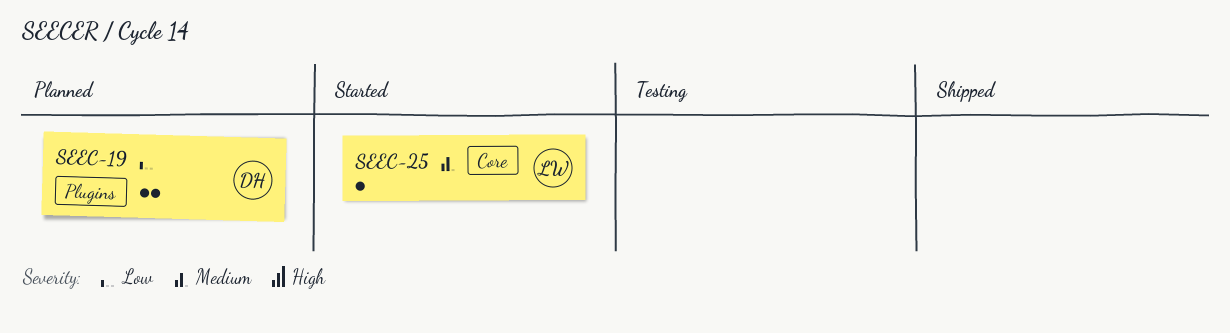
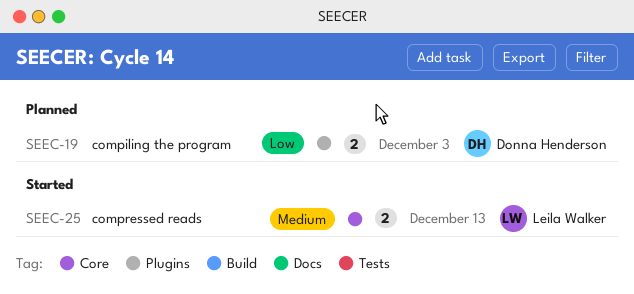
SEEC-25, estimate: 1 -> 2

